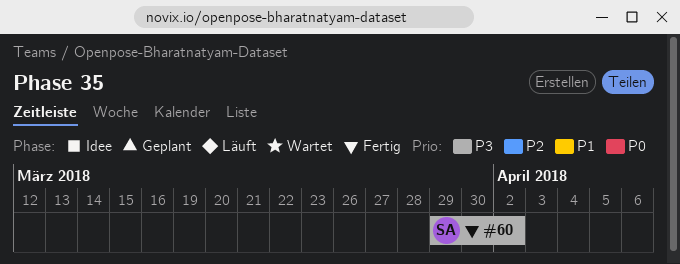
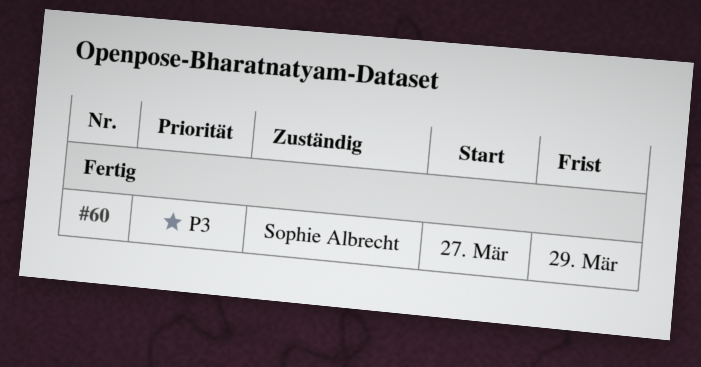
#60, start: Mar 29 -> Mar 27
#60, due: Apr 2 -> Mar 29

